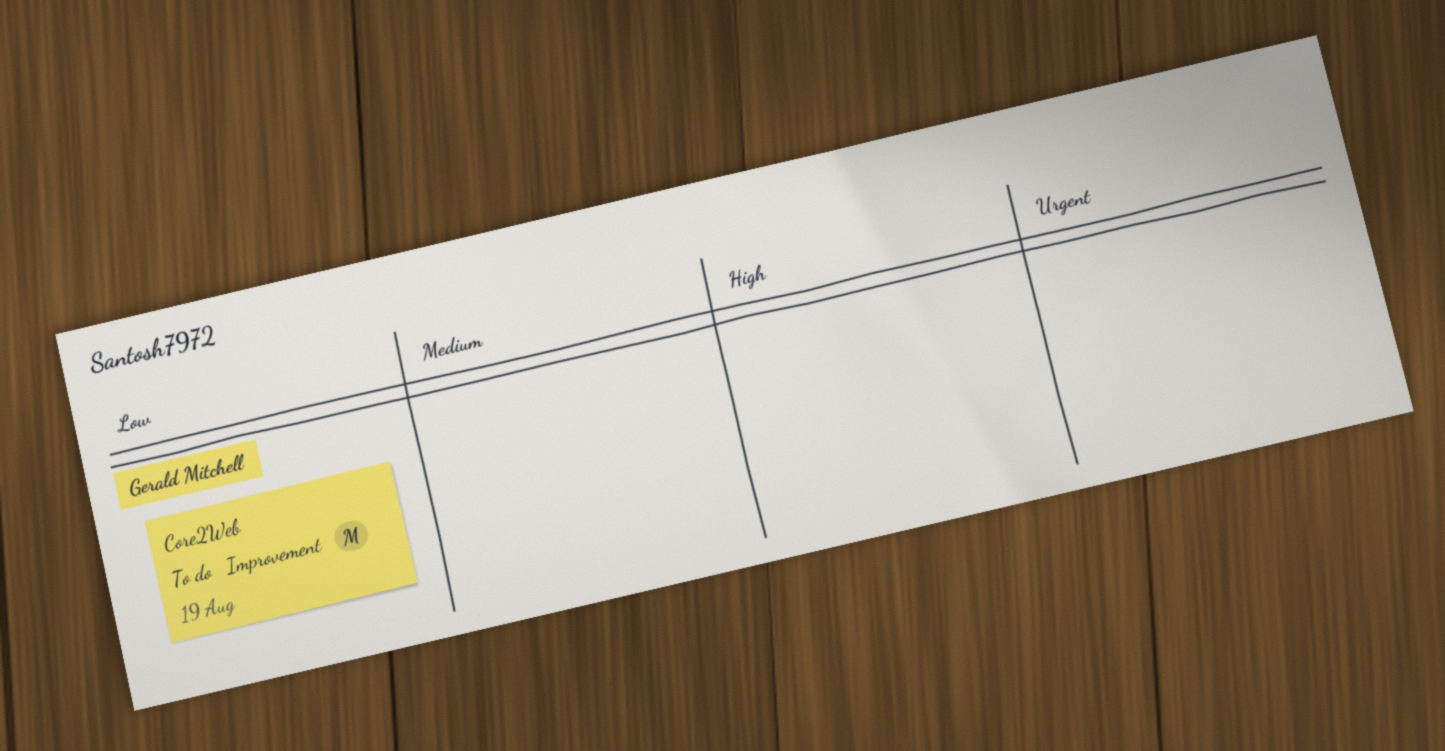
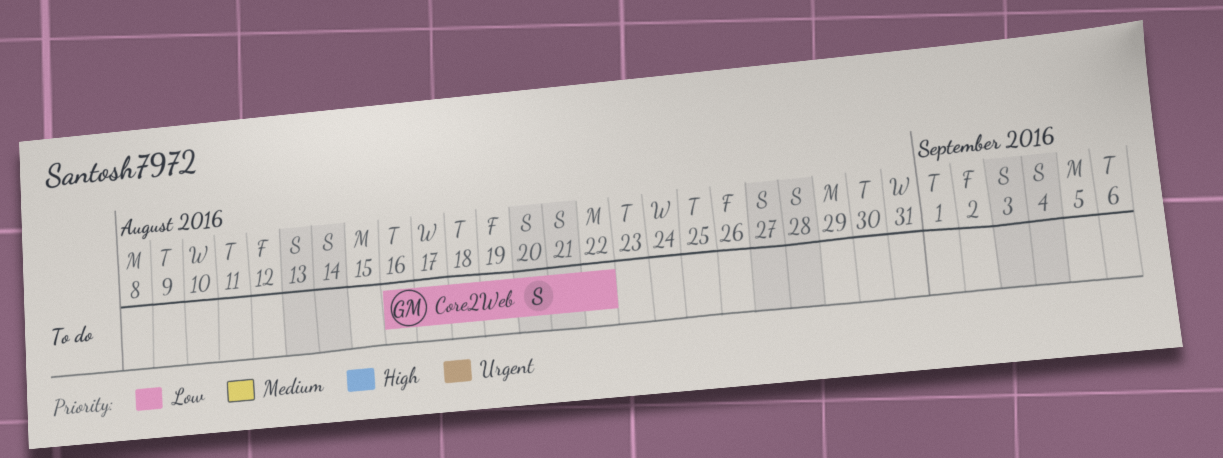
Core2Web, estimate: M -> S
Core2Web, due: Aug 19 -> Aug 22

